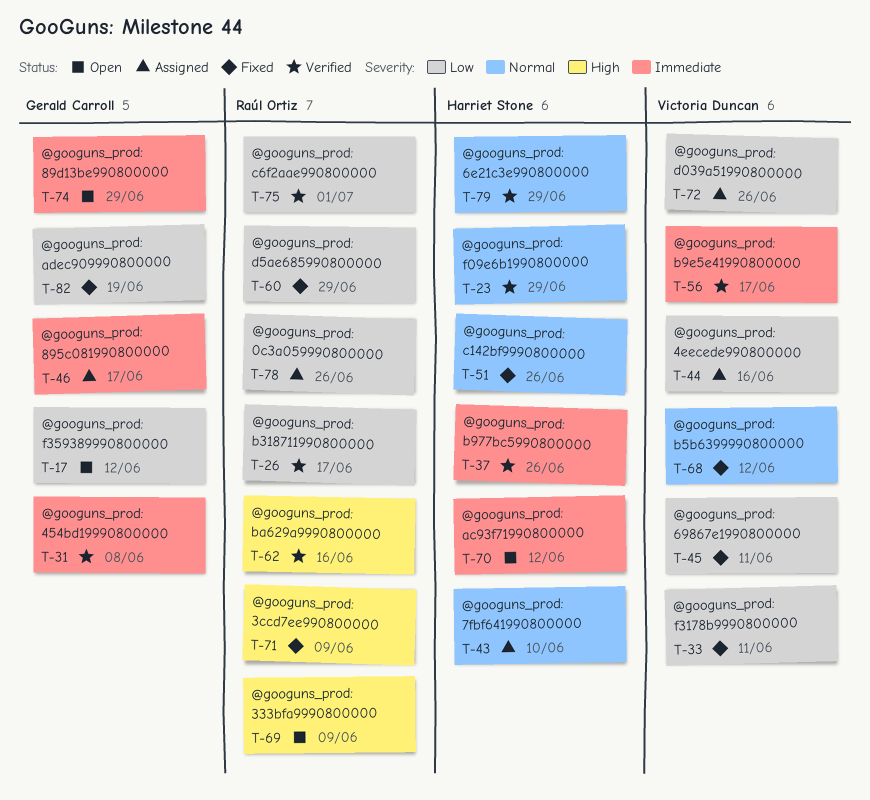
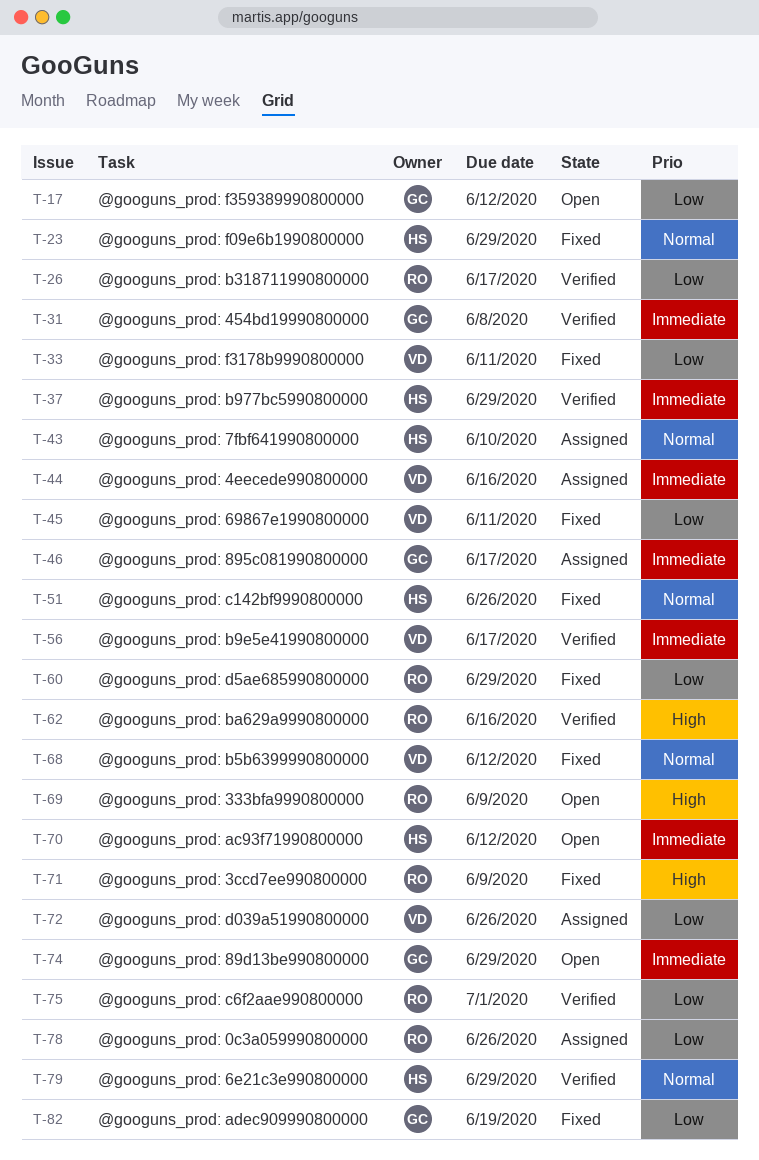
T-23, status: Verified -> Fixed
T-37, due: Jun 26 -> Jun 29
T-44, priority: Low -> Immediate

